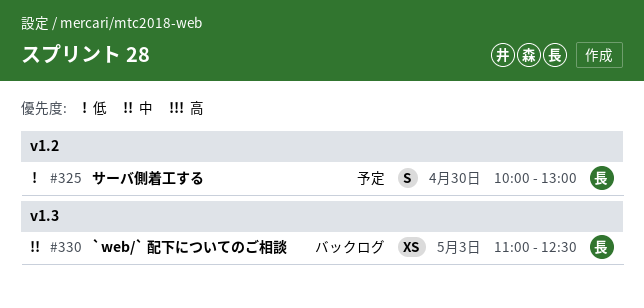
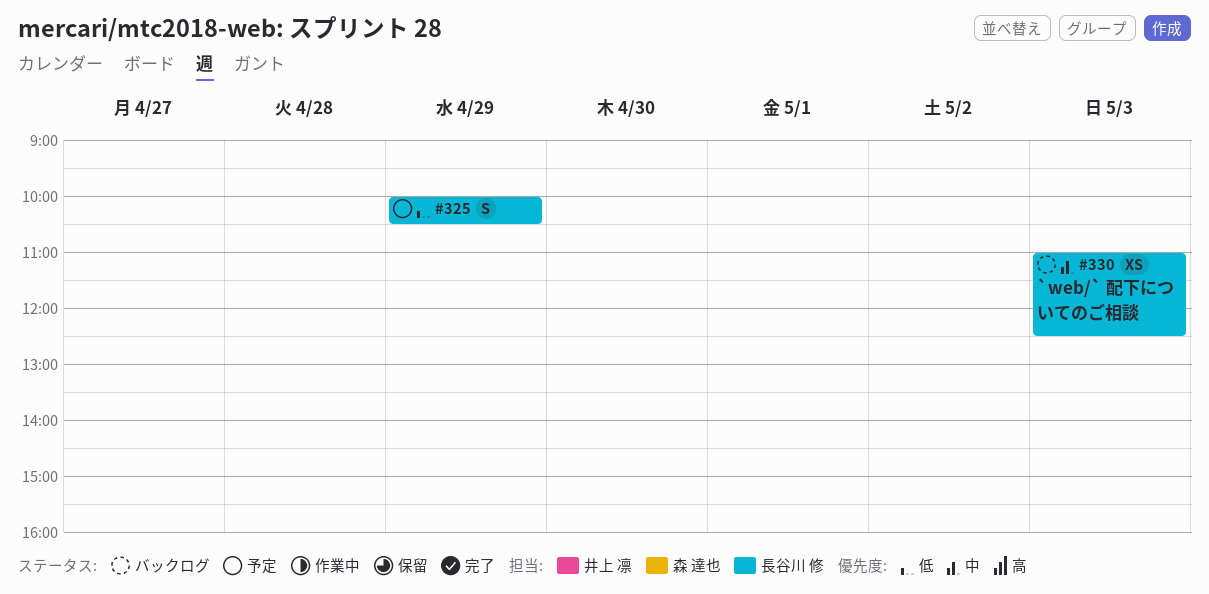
#325, day: Apr 30 -> Apr 29
#325, ends: 13:00 -> 10:30

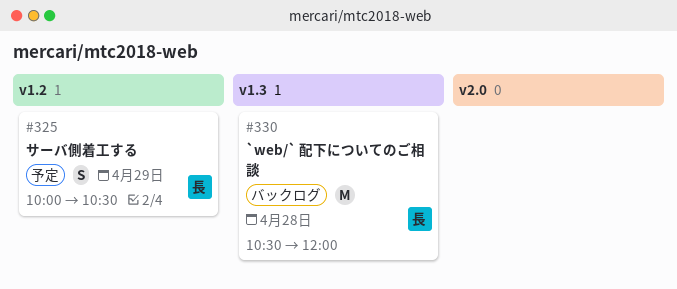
#330, estimate: XS -> M
#330, day: May 3 -> Apr 28
#330, begins: 11:00 -> 10:30
#330, ends: 12:30 -> 12:00

